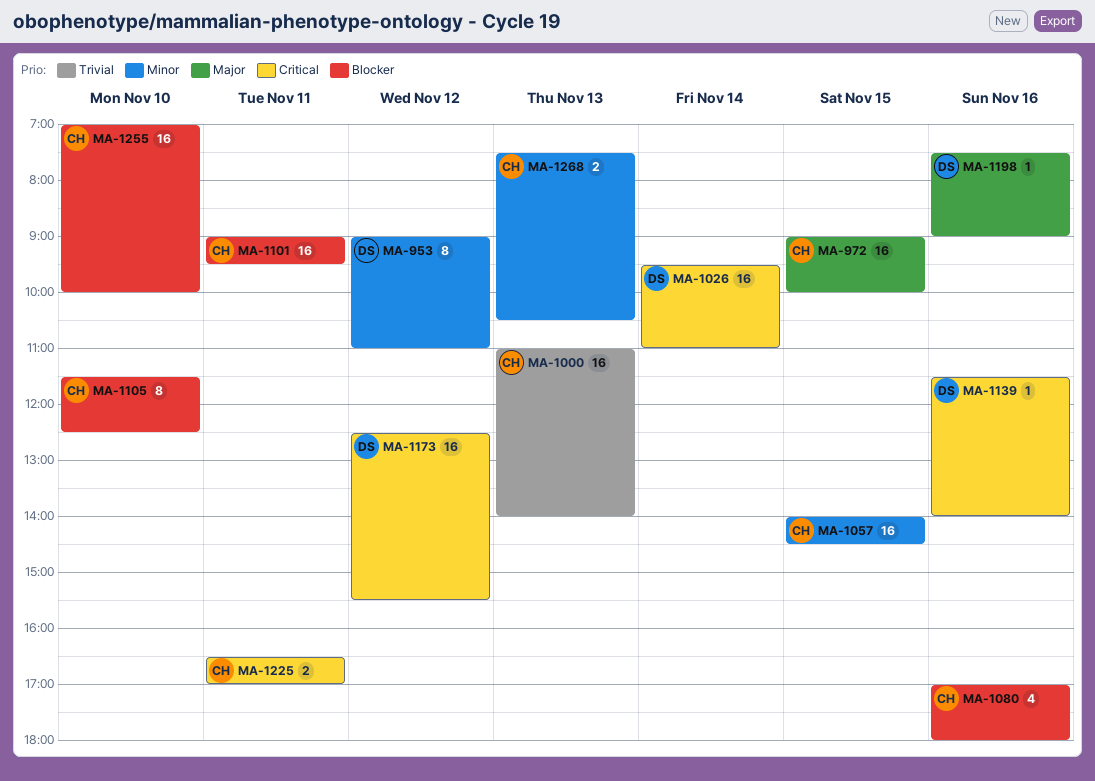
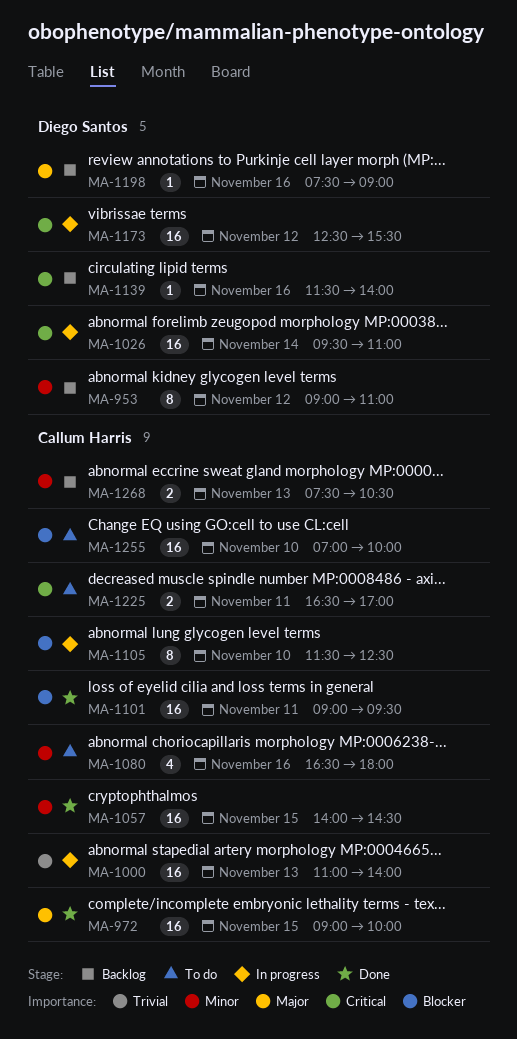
MA-1080, priority: Blocker -> Minor
MA-1080, begins: 17:00 -> 16:30

